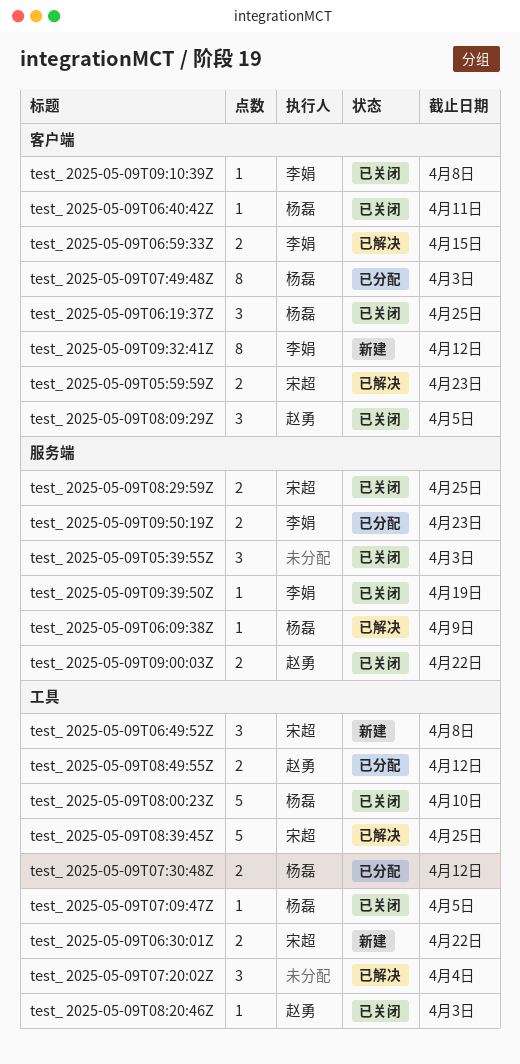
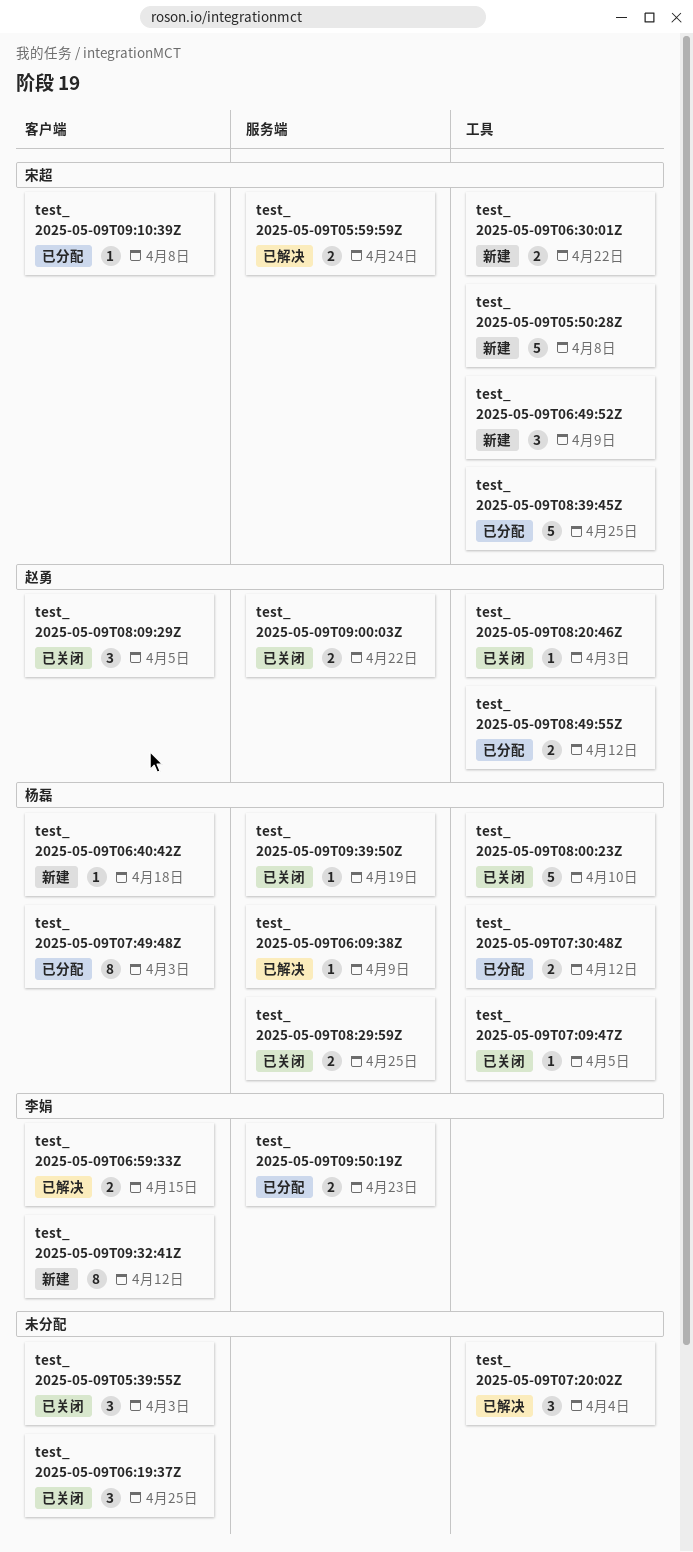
test_ 2025-05-09T05:39:55Z, label: 服务端 -> 客户端
test_ 2025-05-09T05:50:28Z: none -> present
test_ 2025-05-09T05:59:59Z, label: 客户端 -> 服务端
test_ 2025-05-09T05:59:59Z, due: Apr 23 -> Apr 24
test_ 2025-05-09T06:19:37Z, owner: 杨磊 -> none
test_ 2025-05-09T06:40:42Z, status: 已关闭 -> 新建
test_ 2025-05-09T06:40:42Z, due: Apr 11 -> Apr 18
test_ 2025-05-09T06:49:52Z, due: Apr 8 -> Apr 9
test_ 2025-05-09T08:29:59Z, owner: 宋超 -> 杨磊
test_ 2025-05-09T08:39:45Z, status: 已解决 -> 已分配
test_ 2025-05-09T09:10:39Z, status: 已关闭 -> 已分配
test_ 2025-05-09T09:10:39Z, owner: 李娟 -> 宋超
test_ 2025-05-09T09:39:50Z, owner: 李娟 -> 杨磊

